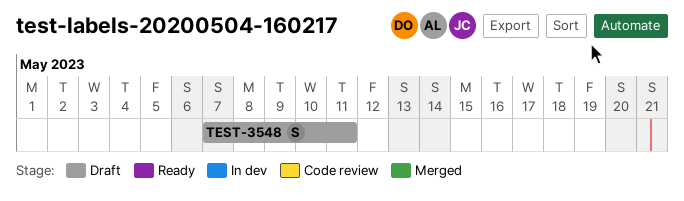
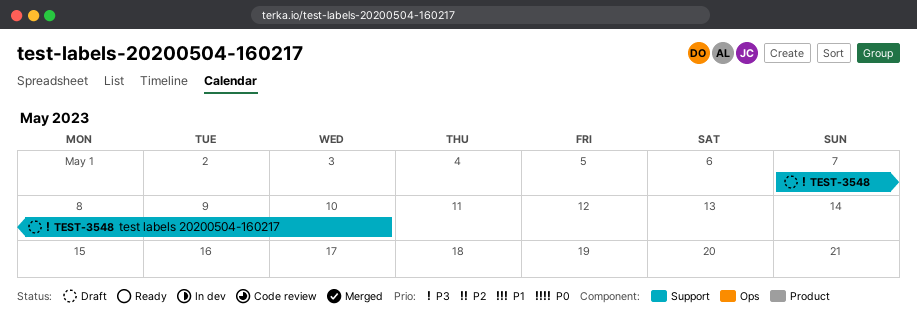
TEST-3548, due: May 11 -> May 10

